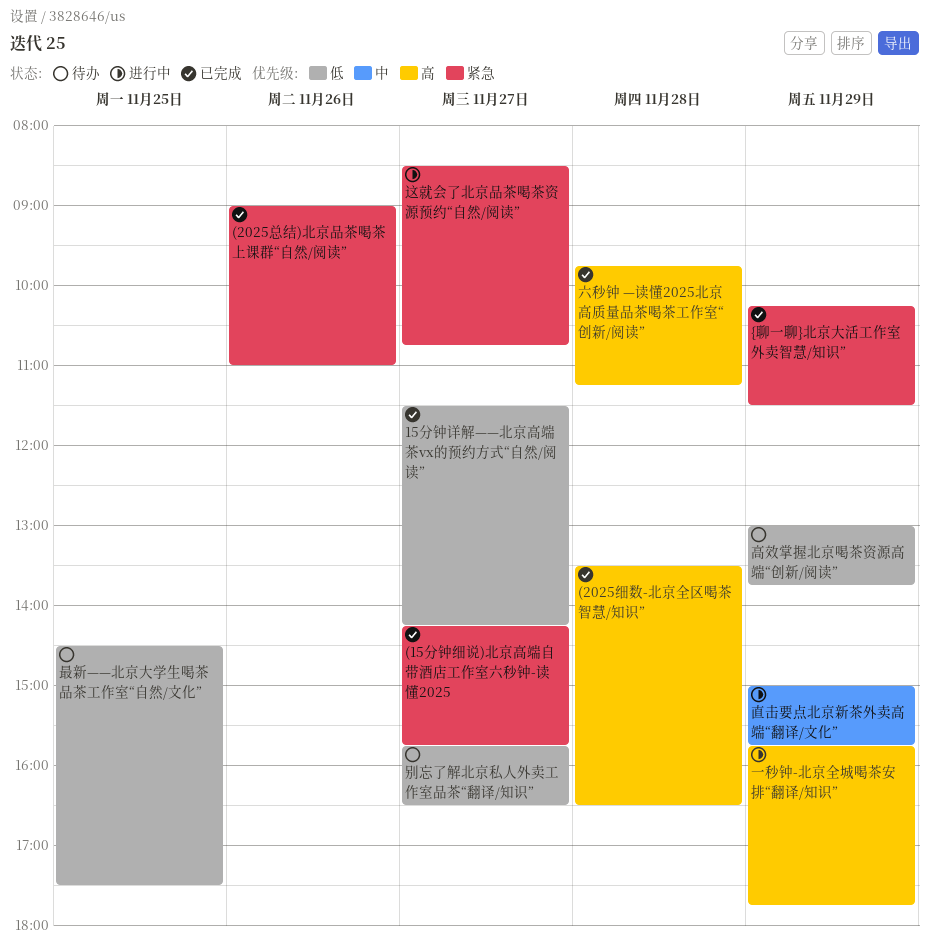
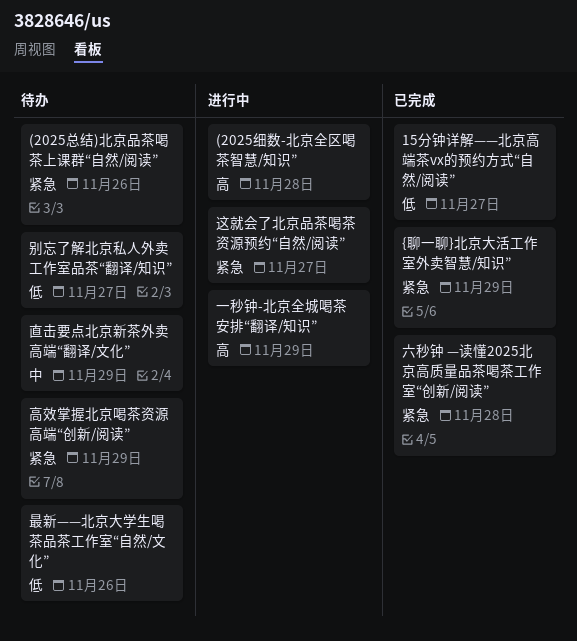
(15分钟细说)北京高端自带酒店工作室六秒钟-读懂2025: present -> none
(2025总结)北京品茶喝茶上课群“自然/阅读”, status: 已完成 -> 待办
(2025细数-北京全区喝茶智慧/知识”, status: 已完成 -> 进行中
六秒钟 —读懂2025北京高质量品茶喝茶工作室“创新/阅读”, priority: 高 -> 紧急
最新——北京大学生喝茶品茶工作室“自然/文化”, day: Nov 25 -> Nov 26
直击要点北京新茶外卖高端“翻译/文化”, status: 进行中 -> 待办
高效掌握北京喝茶资源高端“创新/阅读”, priority: 低 -> 紧急

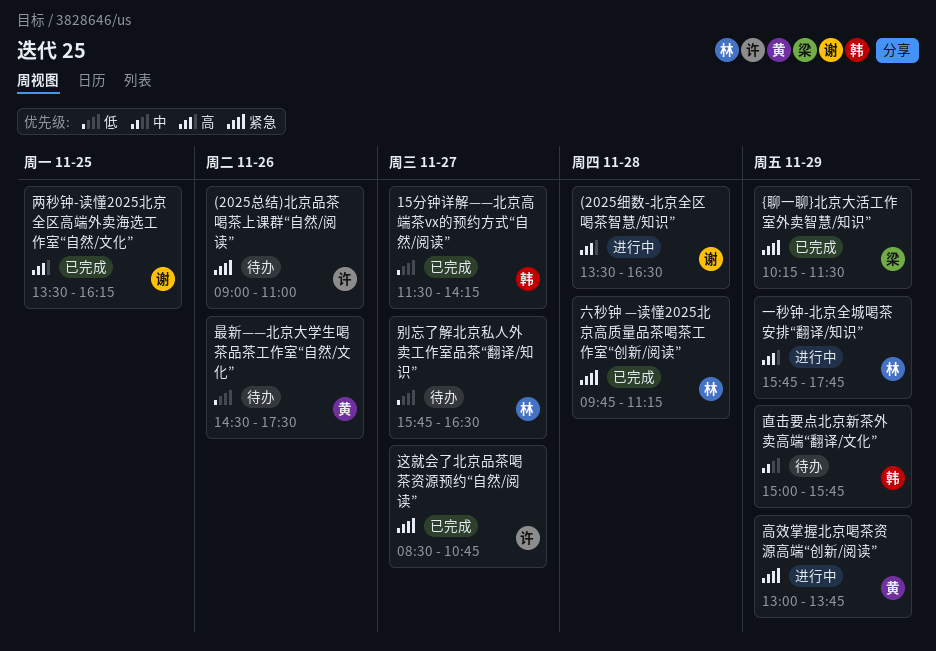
两秒钟-读懂2025北京全区高端外卖海选工作室“自然/文化”: none -> present
这就会了北京品茶喝茶资源预约“自然/阅读”, status: 进行中 -> 已完成
高效掌握北京喝茶资源高端“创新/阅读”, status: 待办 -> 进行中

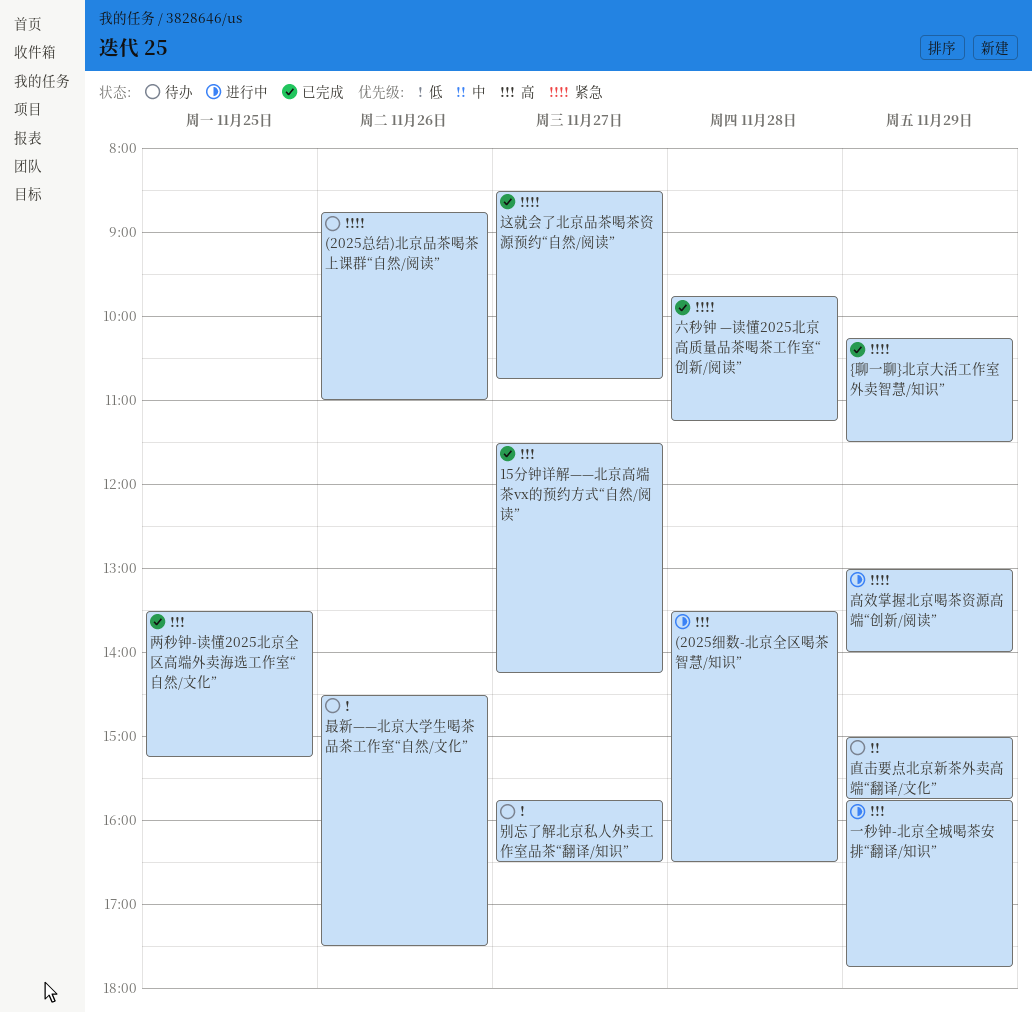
(2025总结)北京品茶喝茶上课群“自然/阅读”, begins: 09:00 -> 08:45
15分钟详解——北京高端茶vx的预约方式“自然/阅读”, priority: 低 -> 高
两秒钟-读懂2025北京全区高端外卖海选工作室“自然/文化”, ends: 16:15 -> 15:15
高效掌握北京喝茶资源高端“创新/阅读”, ends: 13:45 -> 14:00

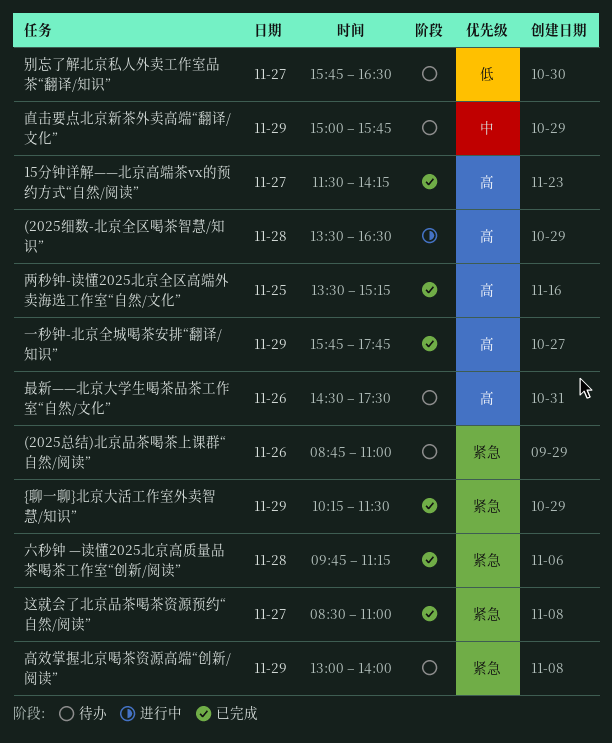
一秒钟-北京全城喝茶安排“翻译/知识”, status: 进行中 -> 已完成
最新——北京大学生喝茶品茶工作室“自然/文化”, priority: 低 -> 高
这就会了北京品茶喝茶资源预约“自然/阅读”, ends: 10:45 -> 11:00
高效掌握北京喝茶资源高端“创新/阅读”, status: 进行中 -> 待办

